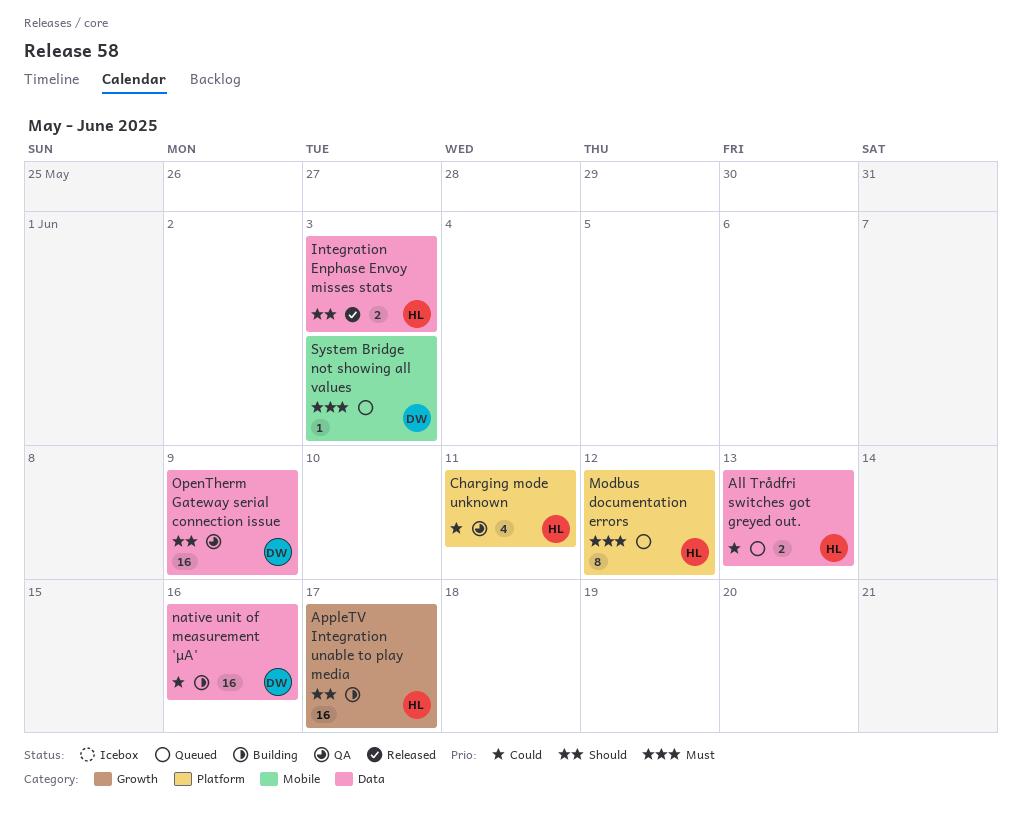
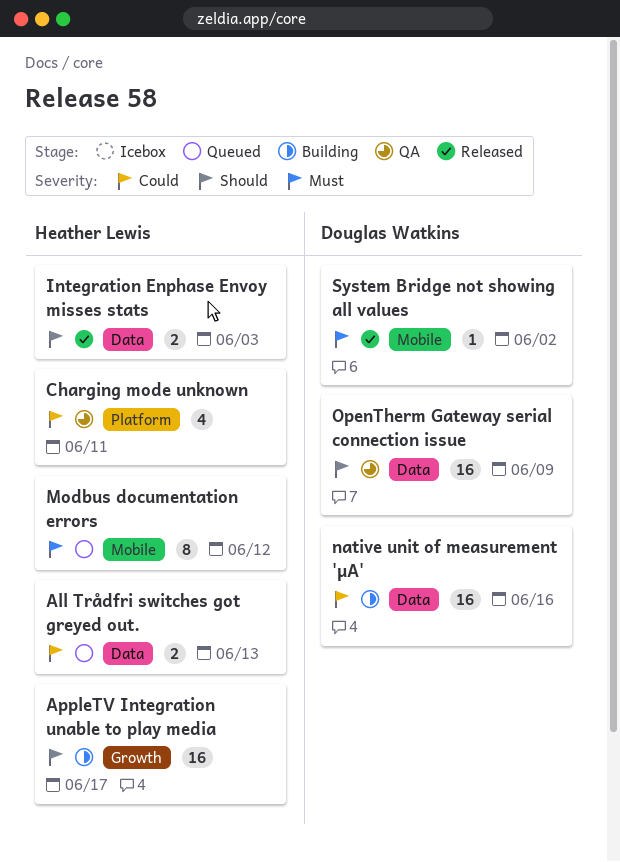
Modbus documentation errors, label: Platform -> Mobile
System Bridge not showing all values, status: Queued -> Released
System Bridge not showing all values, due: Jun 3 -> Jun 2

